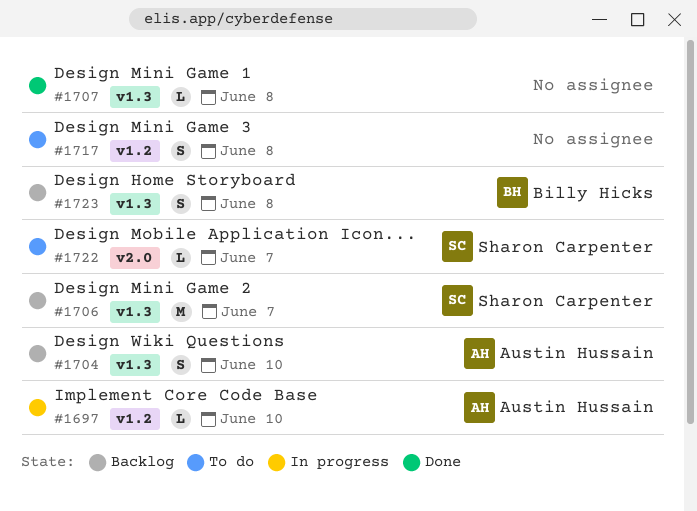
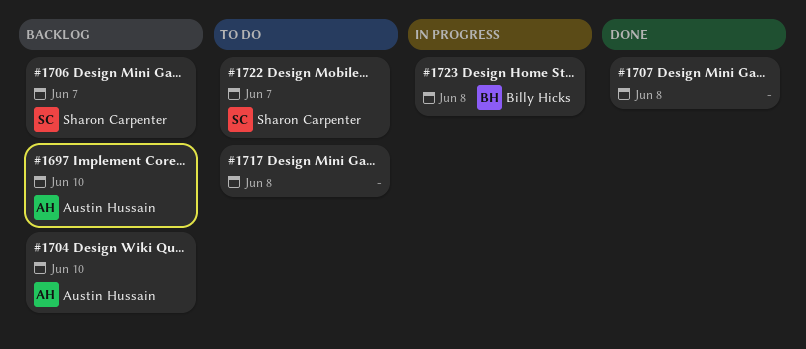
#1697, status: In progress -> Backlog
#1723, status: Backlog -> In progress

